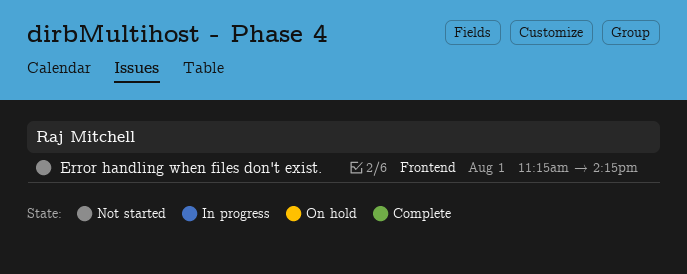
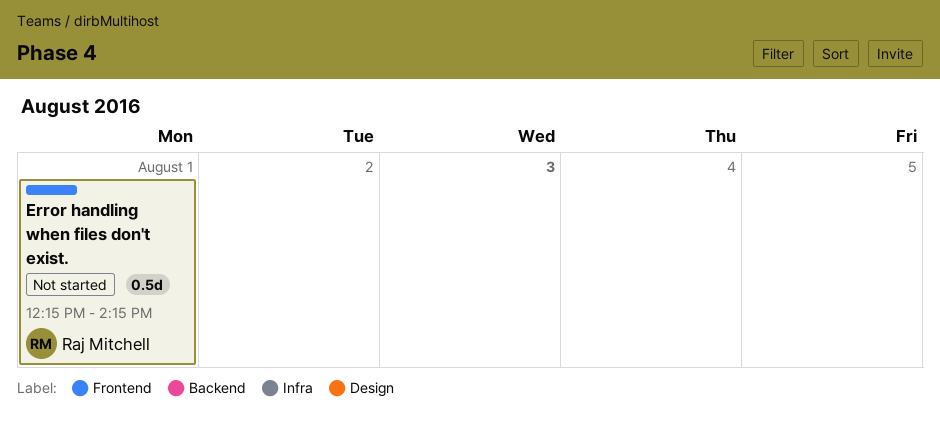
Error handling when files don't exist., begins: 11:15 -> 12:15

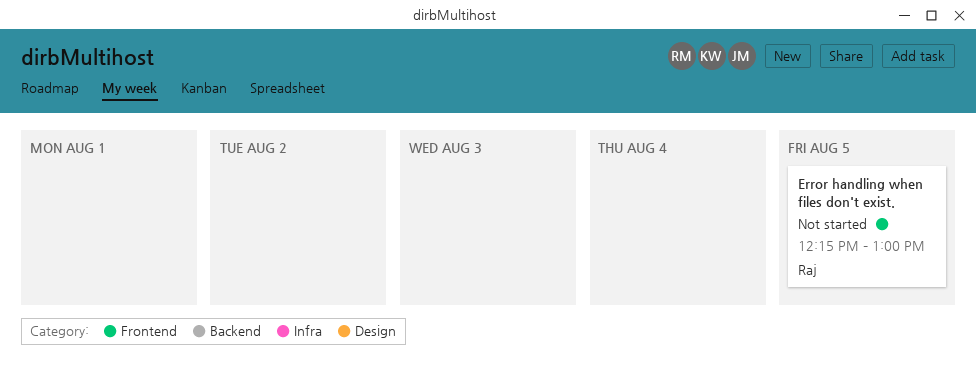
Error handling when files don't exist., day: Aug 1 -> Aug 5
Error handling when files don't exist., ends: 14:15 -> 13:00

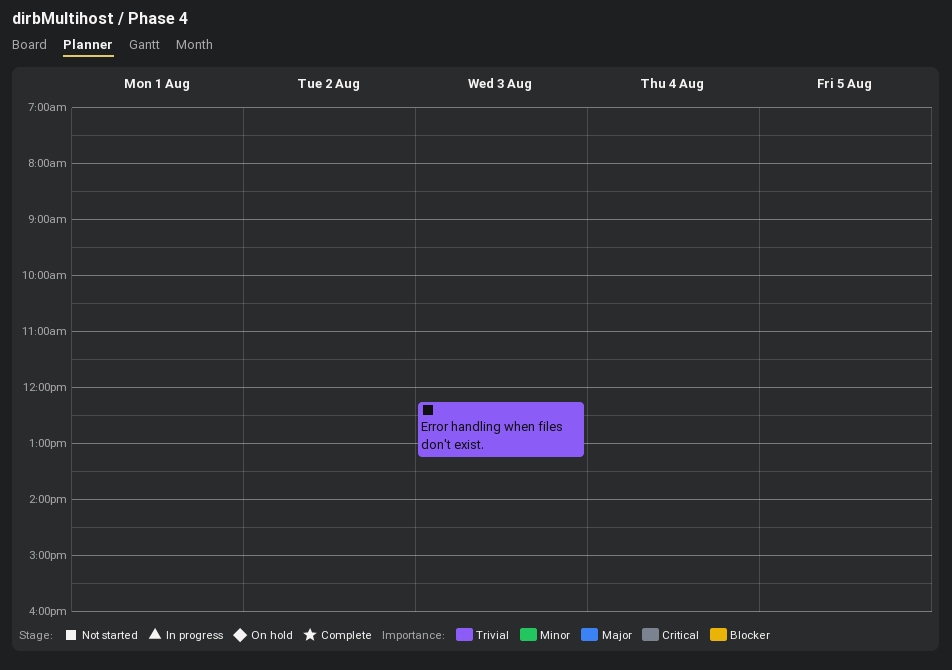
Error handling when files don't exist., day: Aug 5 -> Aug 3
Error handling when files don't exist., ends: 13:00 -> 13:15

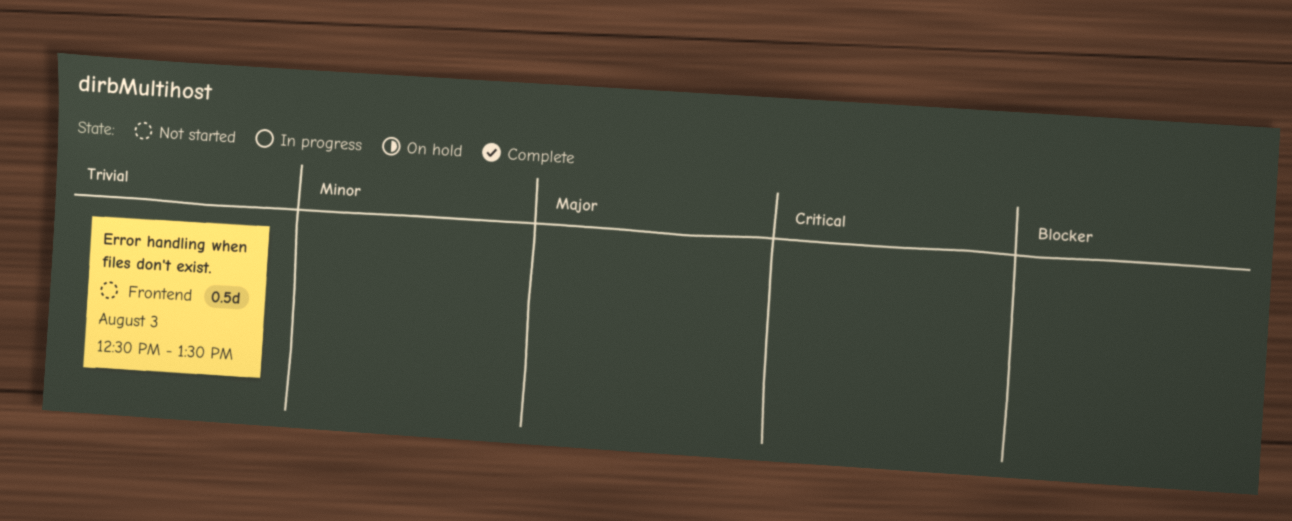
Error handling when files don't exist., begins: 12:15 -> 12:30
Error handling when files don't exist., ends: 13:15 -> 13:30

